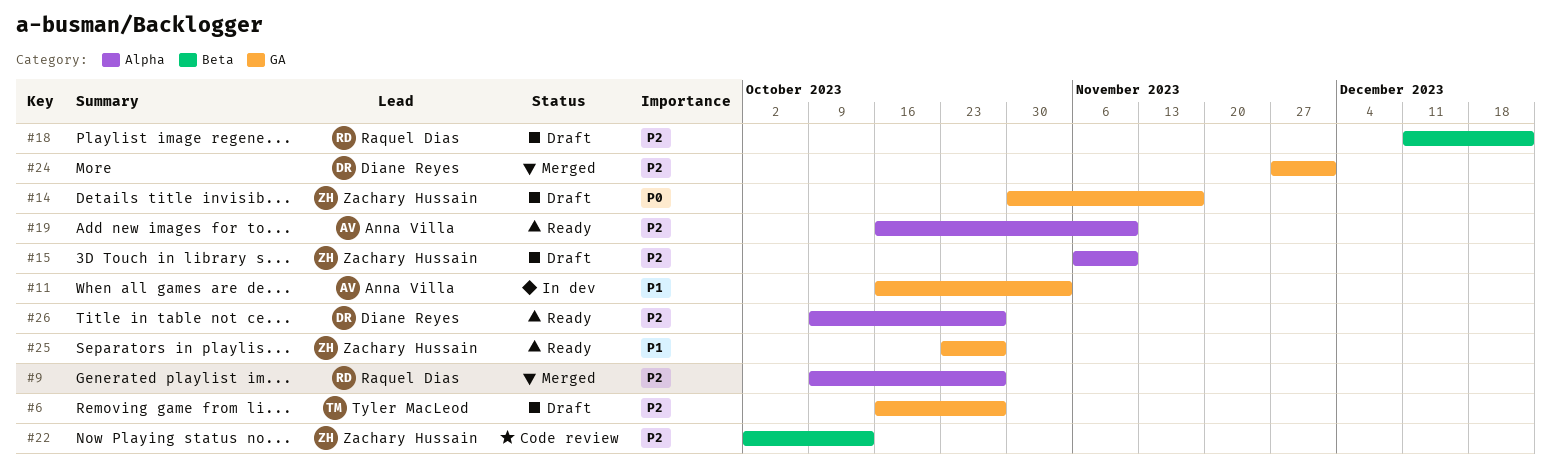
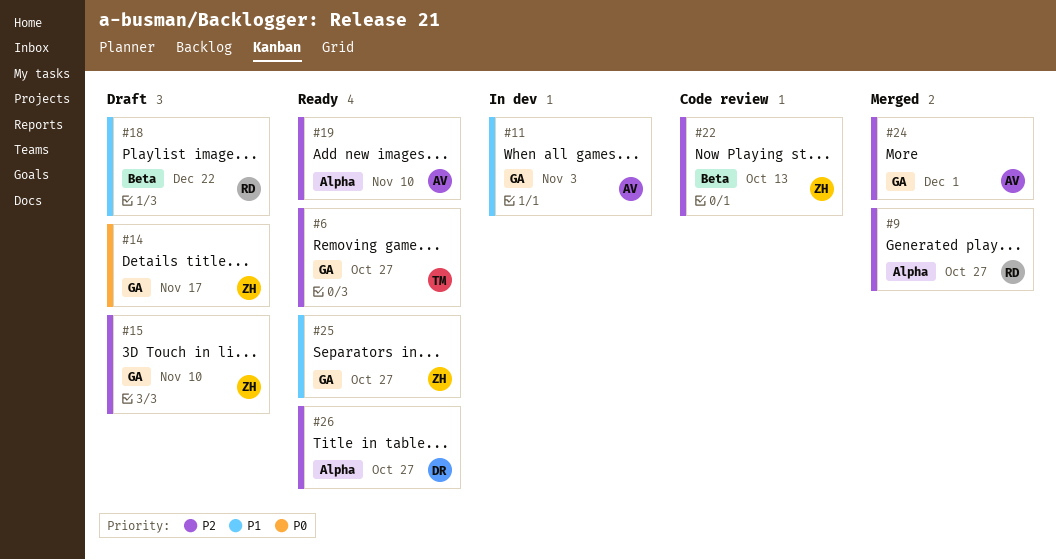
#6, status: Draft -> Ready
#15, label: Alpha -> GA
#18, priority: P2 -> P1
#24, owner: Diane Reyes -> Anna Villa

